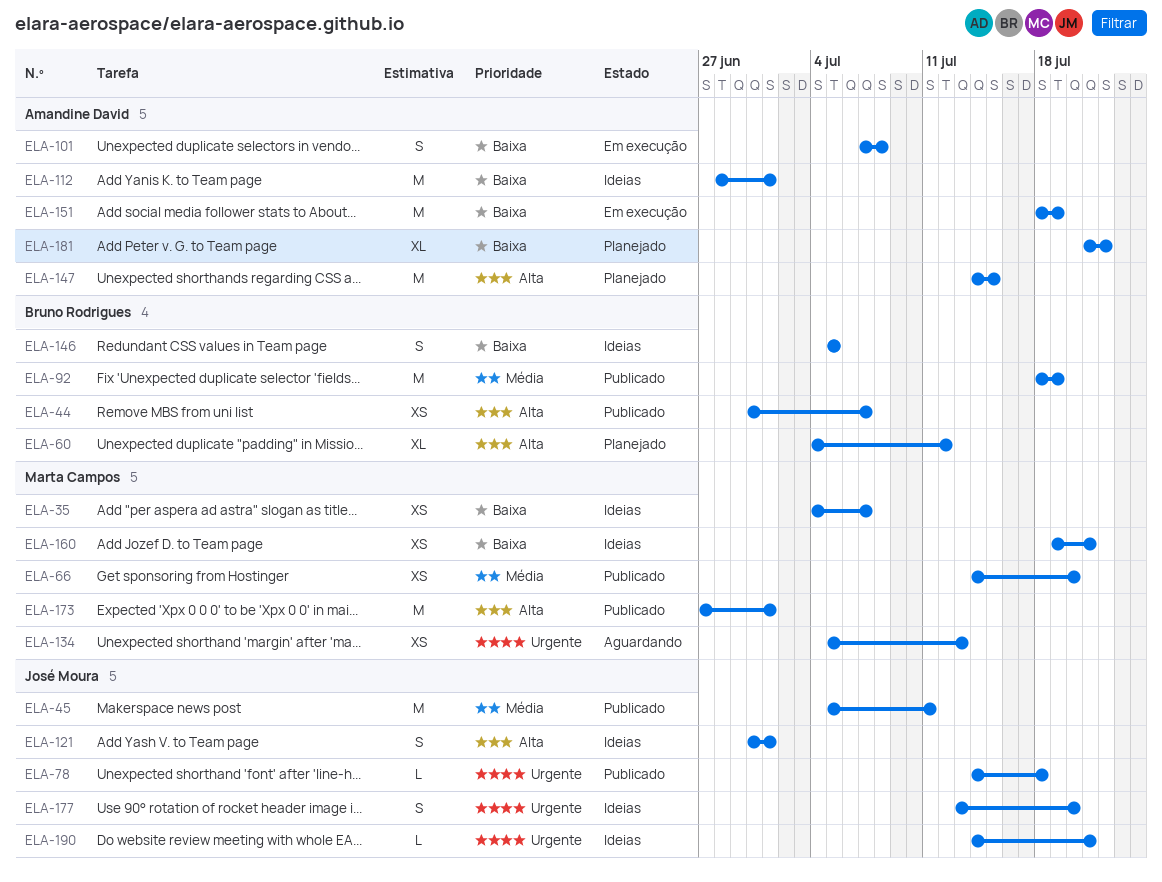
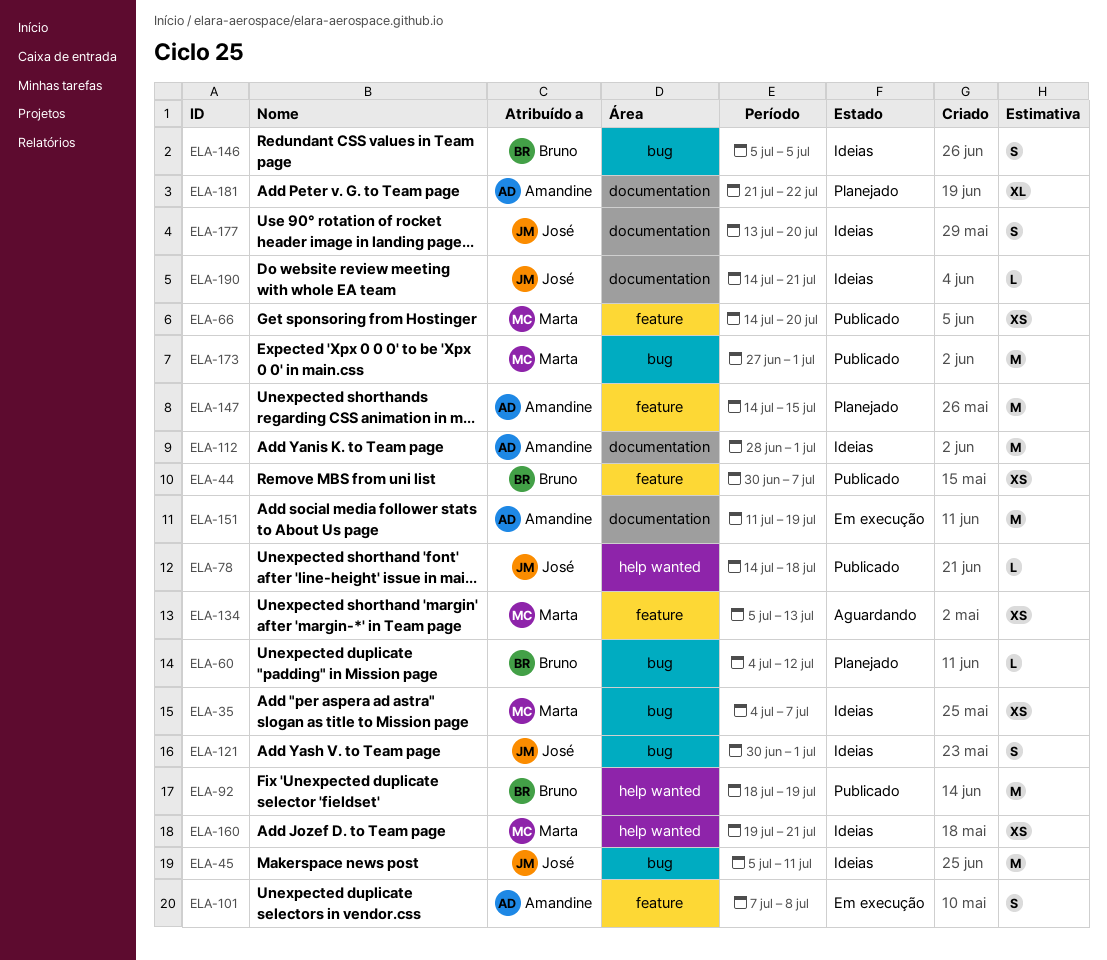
ELA-45, status: Publicado -> Ideias
ELA-60, estimate: XL -> L
ELA-151, start: Jul 18 -> Jul 11

